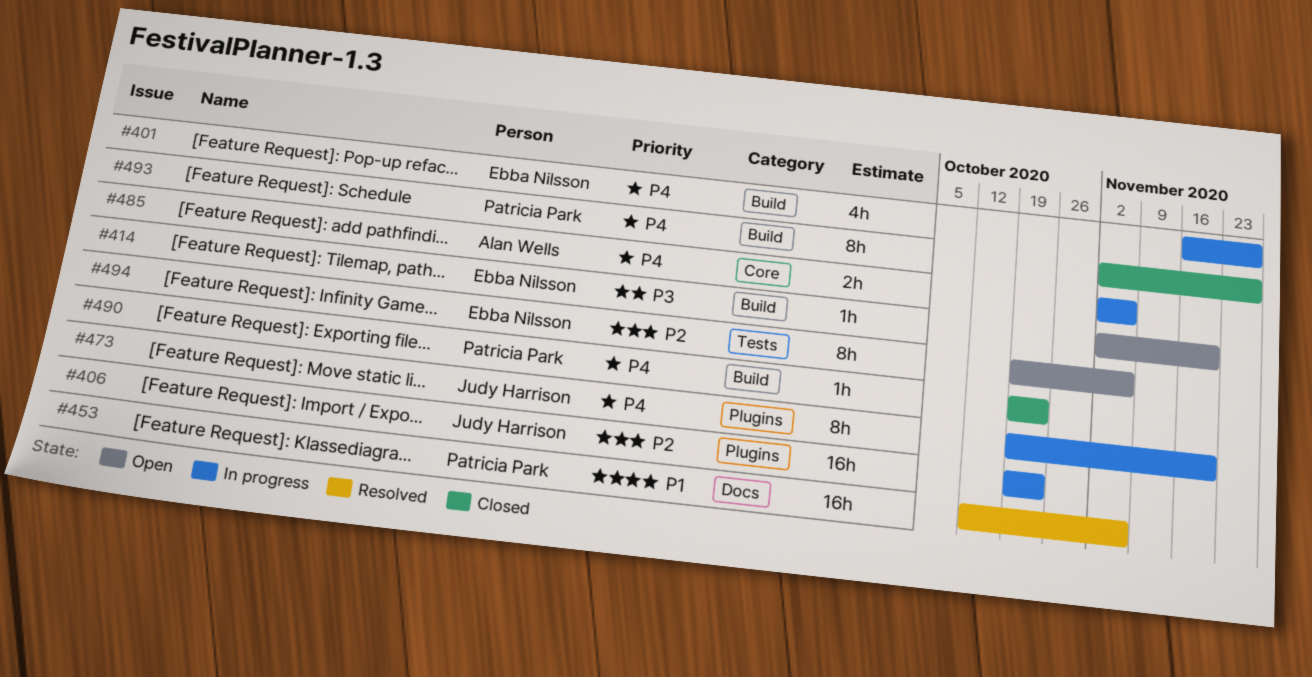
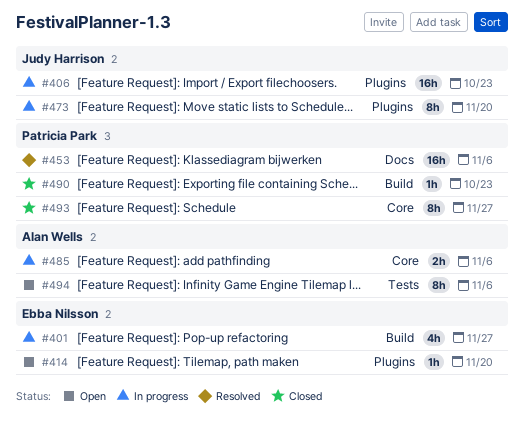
#414, label: Build -> Plugins
#493, label: Build -> Core
#494, owner: Ebba Nilsson -> Alan Wells

